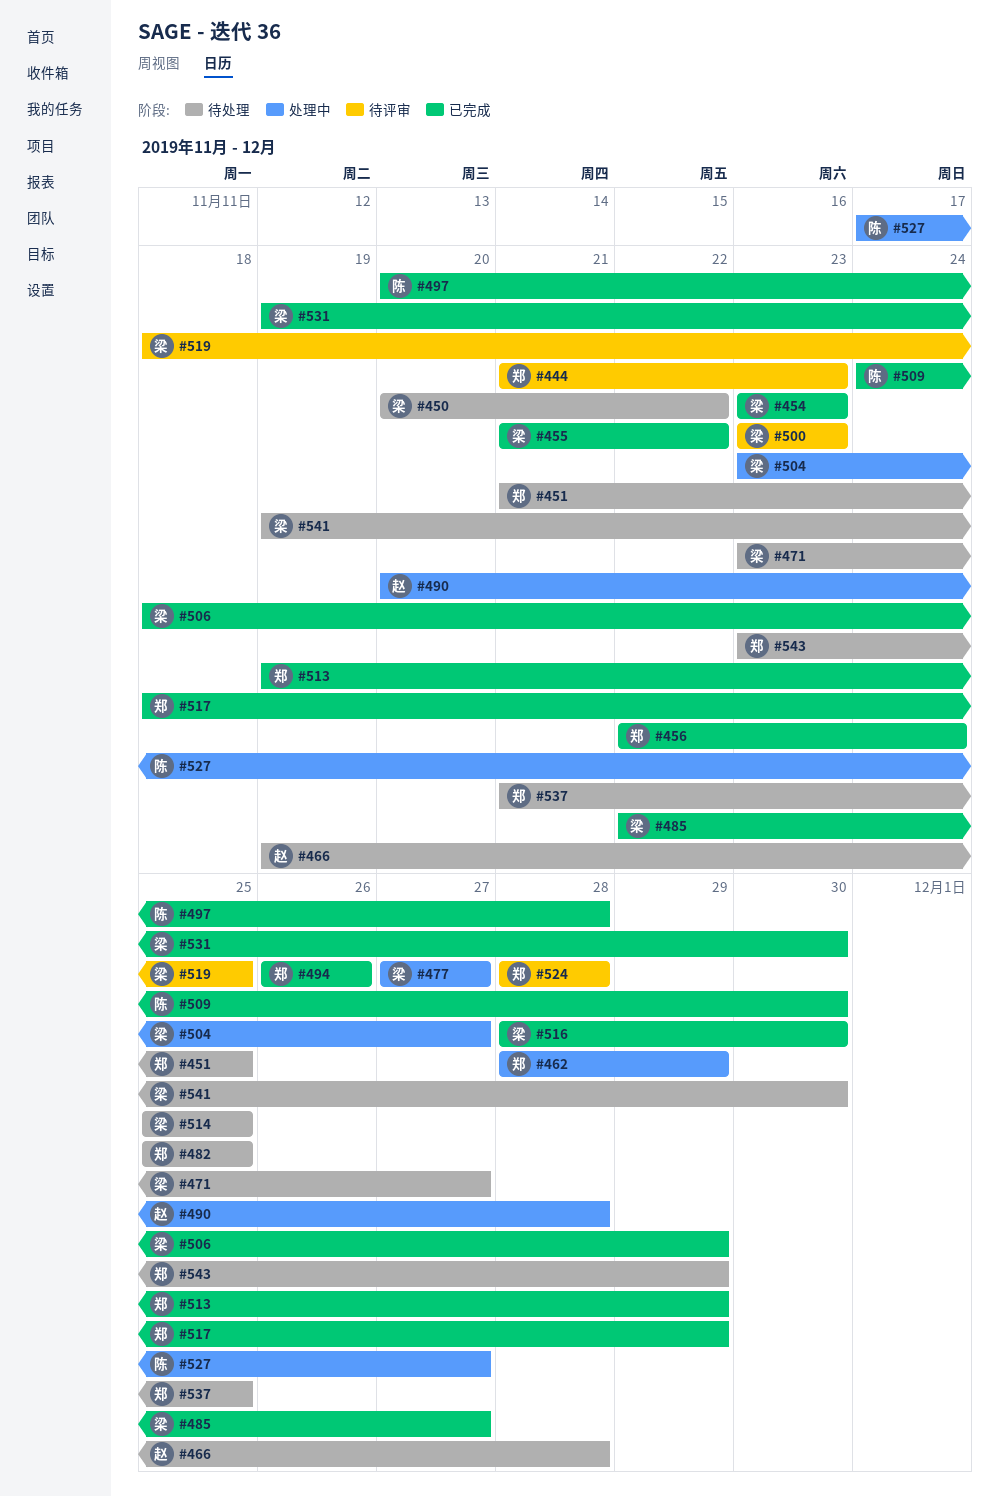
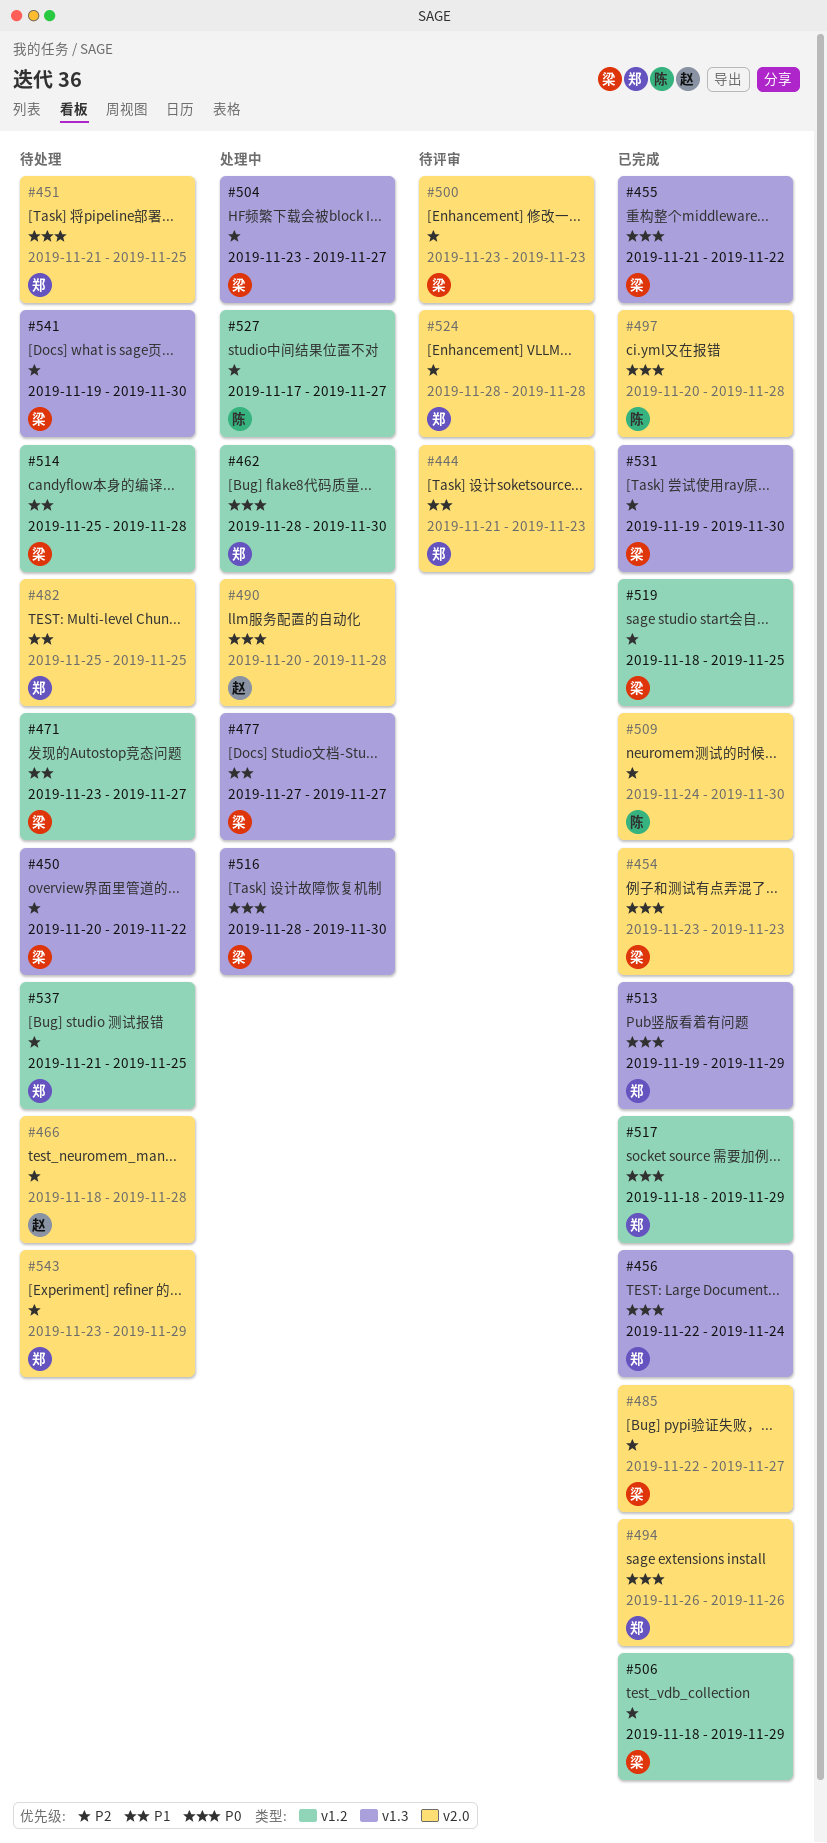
#462, due: Nov 29 -> Nov 30
#466, start: Nov 19 -> Nov 18
#514, due: Nov 25 -> Nov 28
#516, status: 已完成 -> 处理中
#519, status: 待评审 -> 已完成

